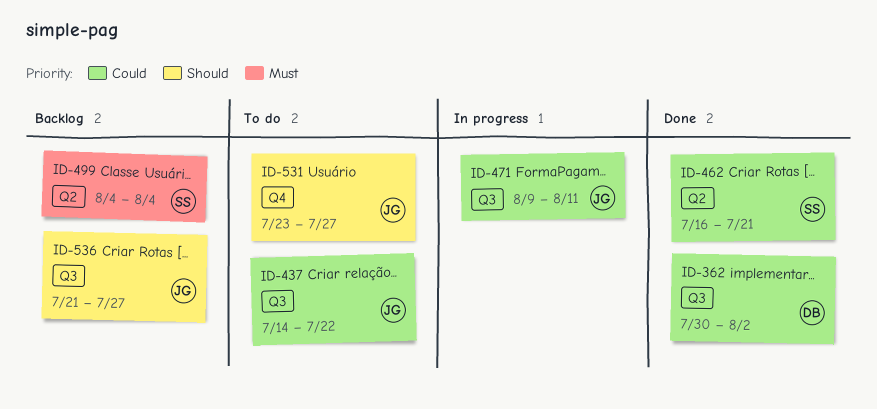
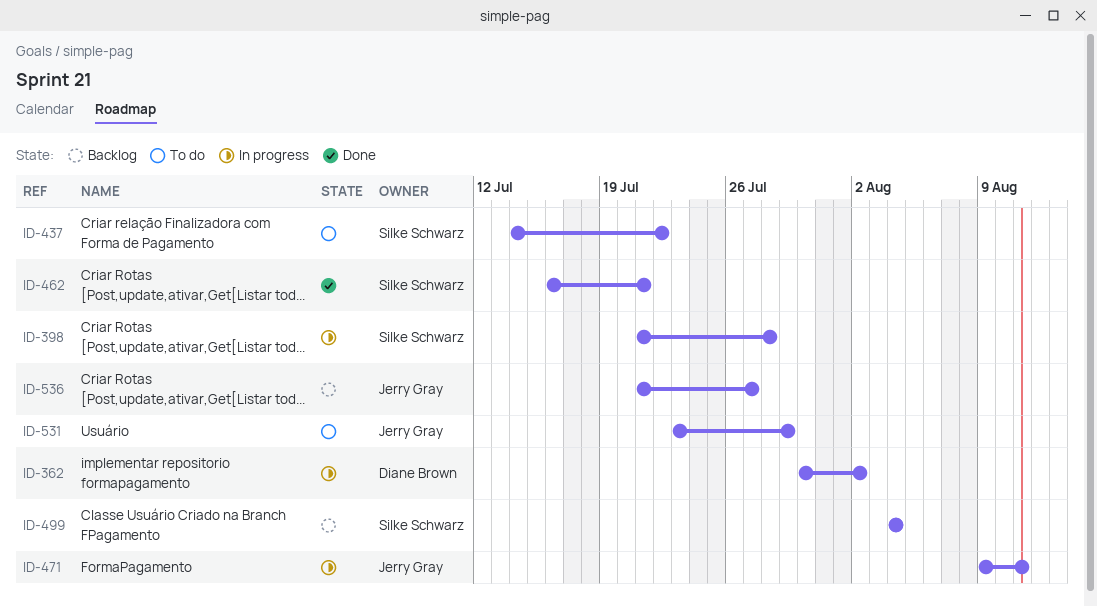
ID-362, status: Done -> In progress
ID-398: none -> present
ID-437, owner: Jerry Gray -> Silke Schwarz
ID-531, due: Jul 27 -> Jul 29

